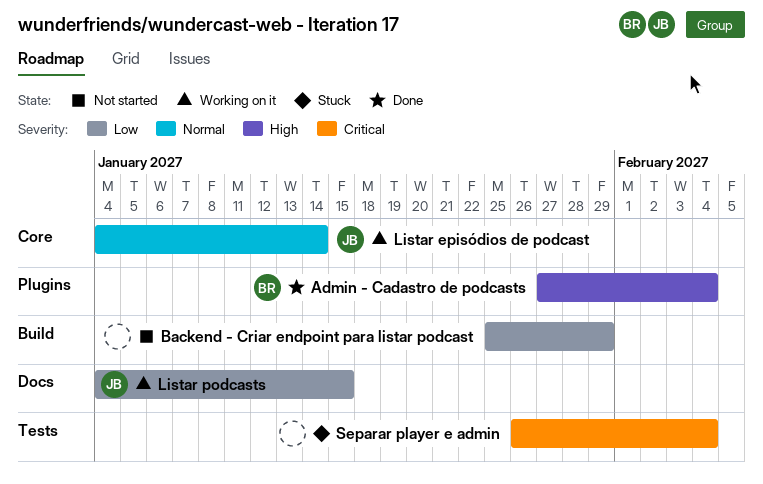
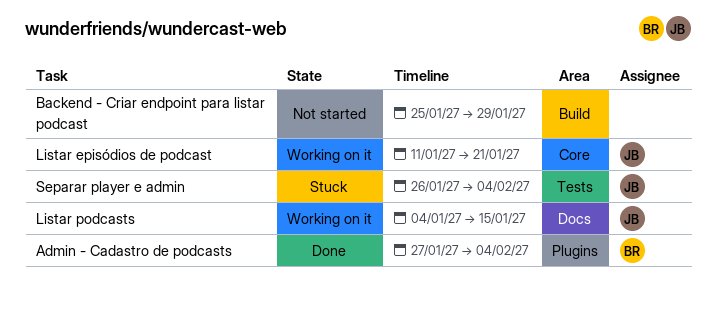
Listar episódios de podcast, start: Jan 4 -> Jan 11
Listar episódios de podcast, due: Jan 14 -> Jan 21
Separar player e admin, owner: none -> JB

